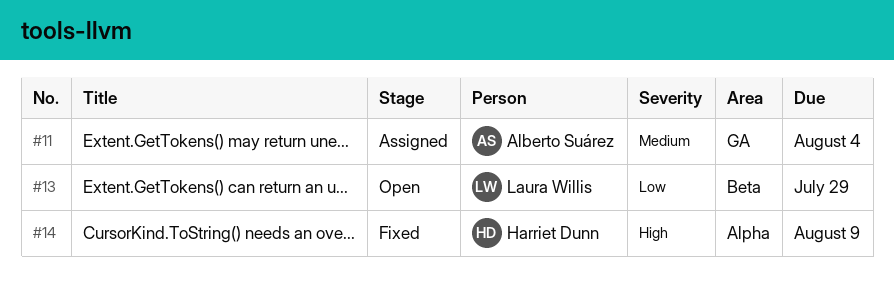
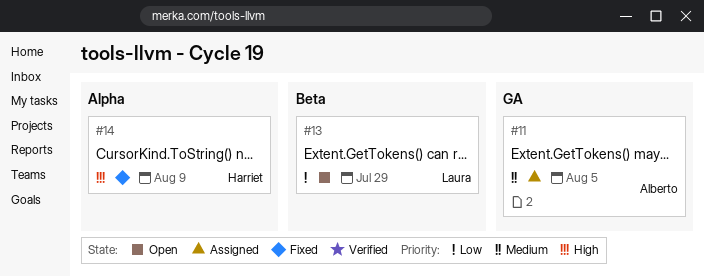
#11, due: Aug 4 -> Aug 5

